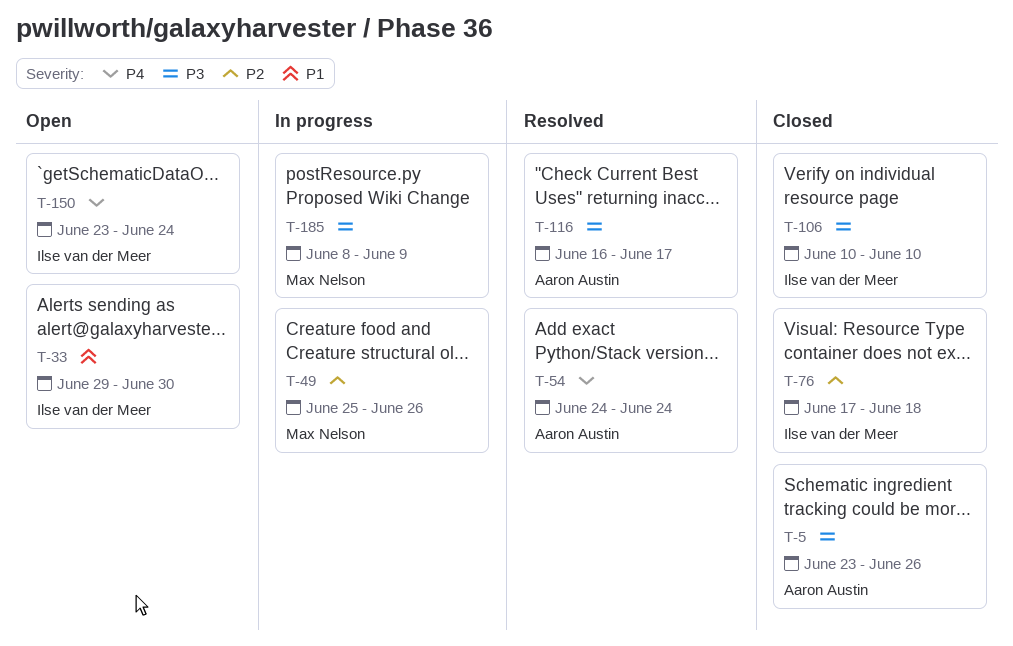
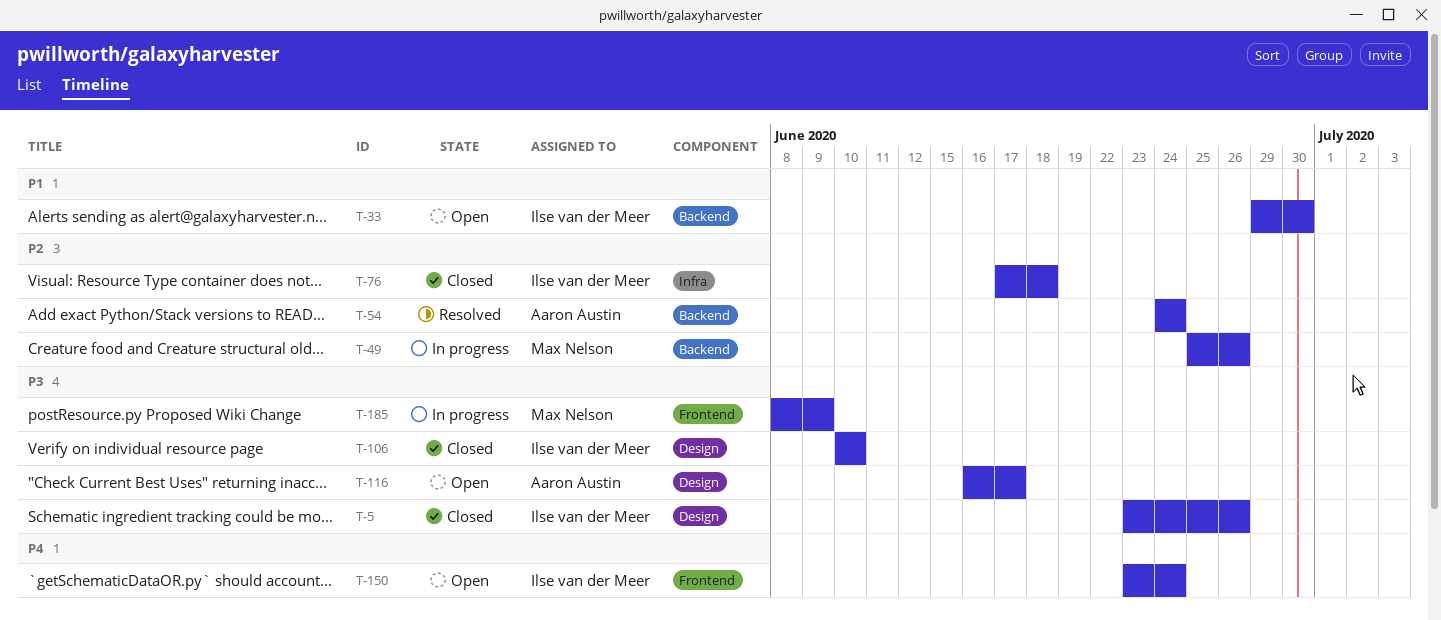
T-5, owner: Aaron Austin -> Ilse van der Meer
T-54, priority: P4 -> P2
T-116, status: Resolved -> Open

